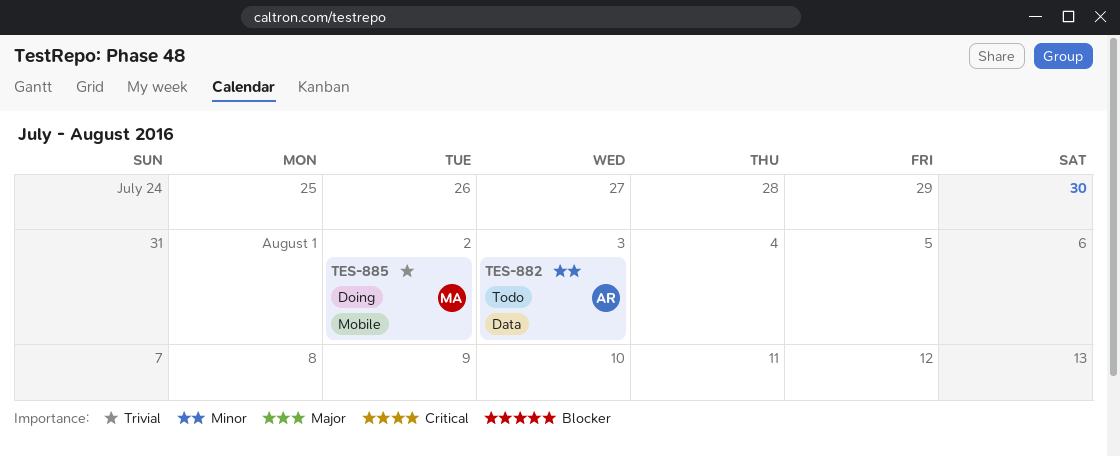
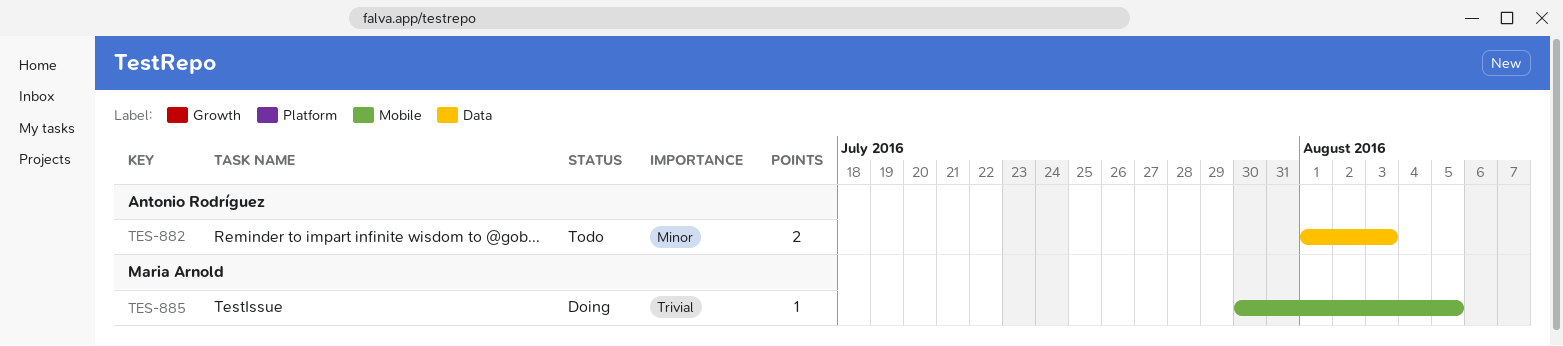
TES-885, due: Aug 2 -> Aug 5

